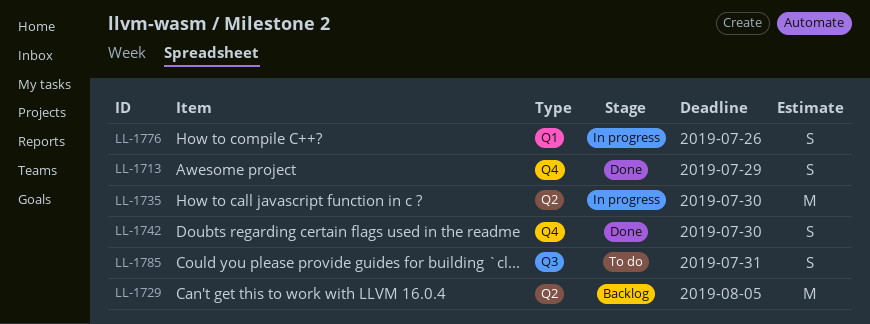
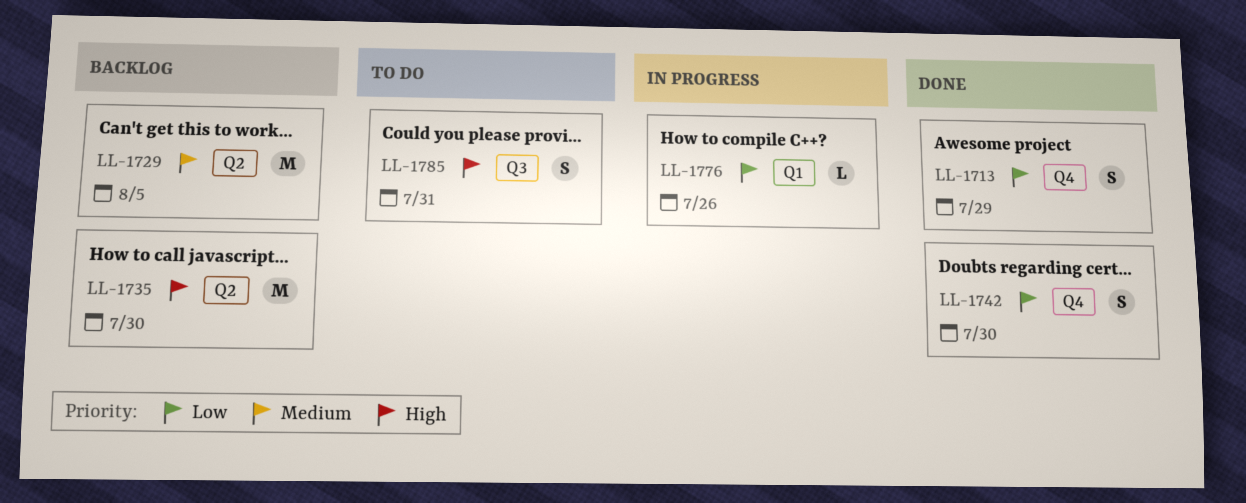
LL-1735, status: In progress -> Backlog
LL-1776, estimate: S -> L

